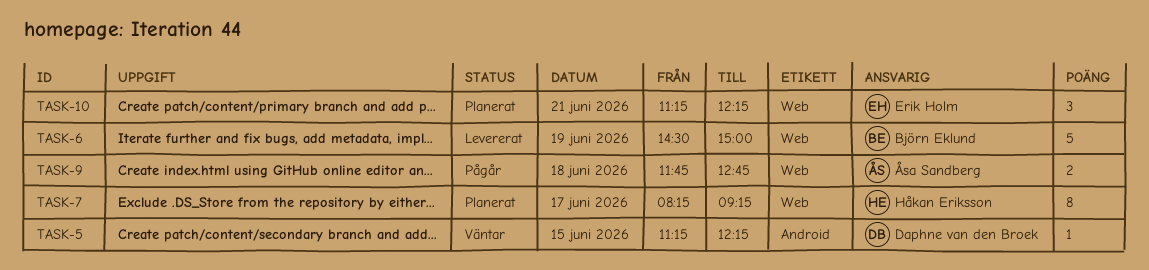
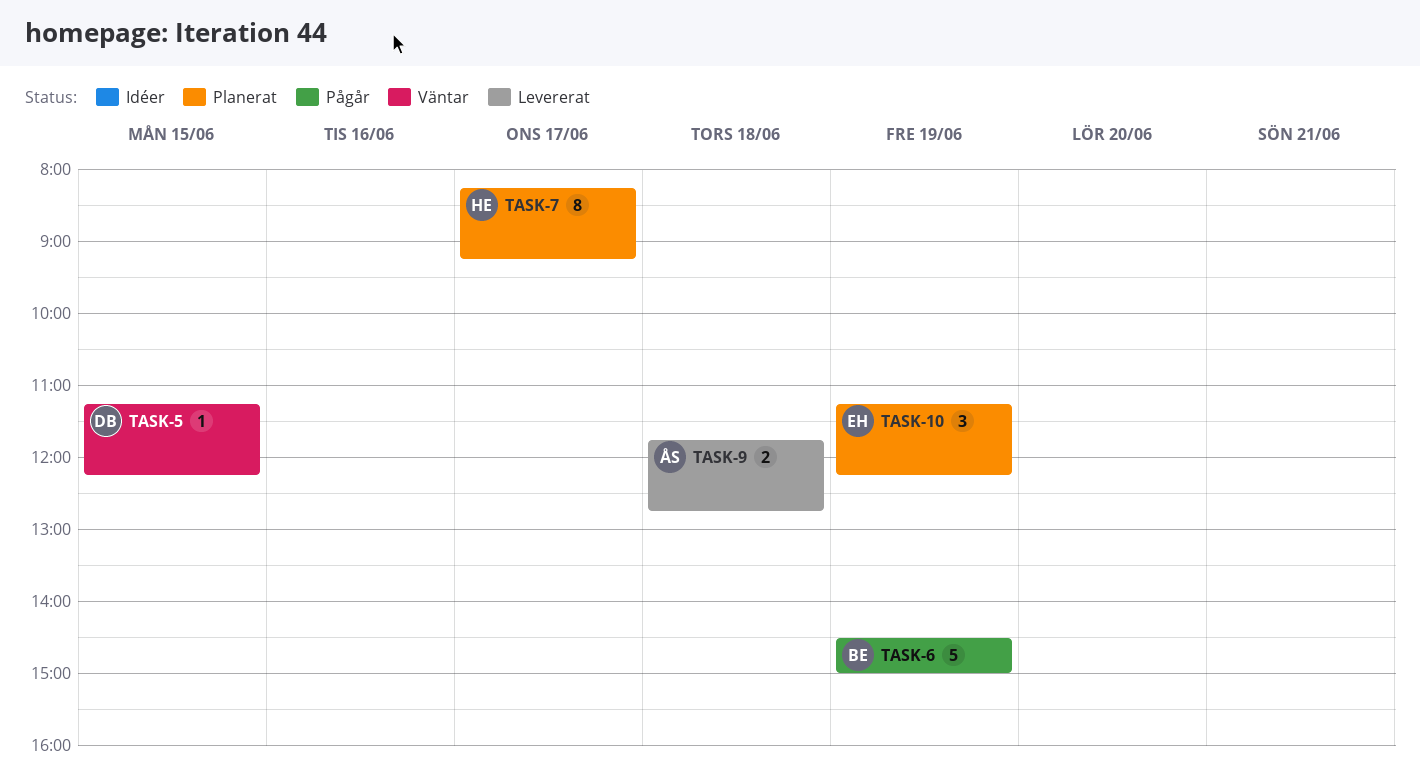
TASK-6, status: Levererat -> Pågår
TASK-9, status: Pågår -> Levererat
TASK-10, day: Jun 21 -> Jun 19

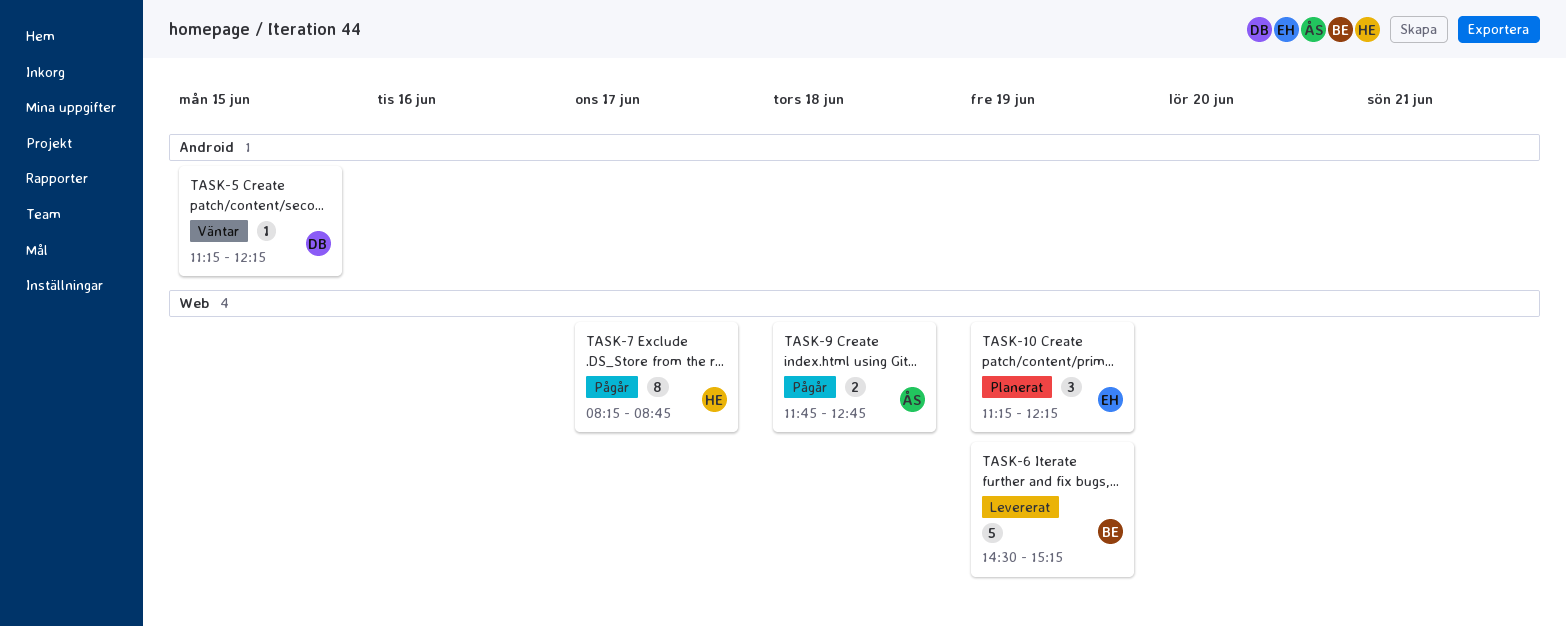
TASK-6, status: Pågår -> Levererat
TASK-6, ends: 15:00 -> 15:15
TASK-7, status: Planerat -> Pågår
TASK-7, ends: 09:15 -> 08:45
TASK-9, status: Levererat -> Pågår

